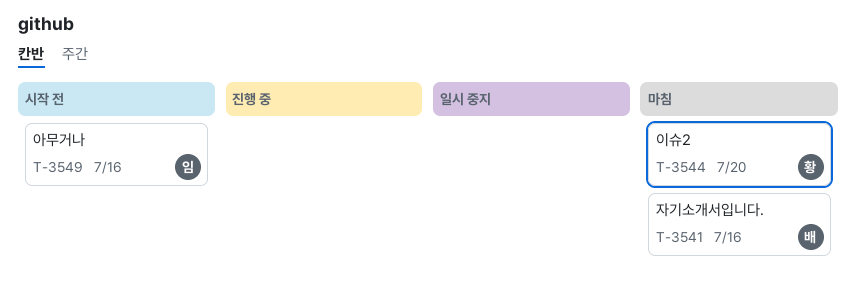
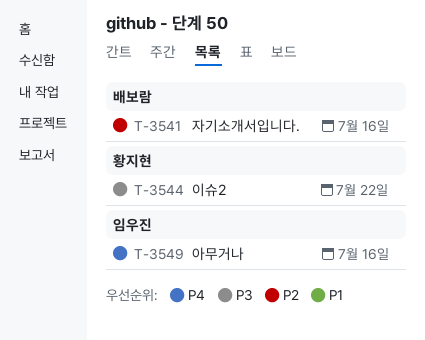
T-3544, due: Jul 20 -> Jul 22

